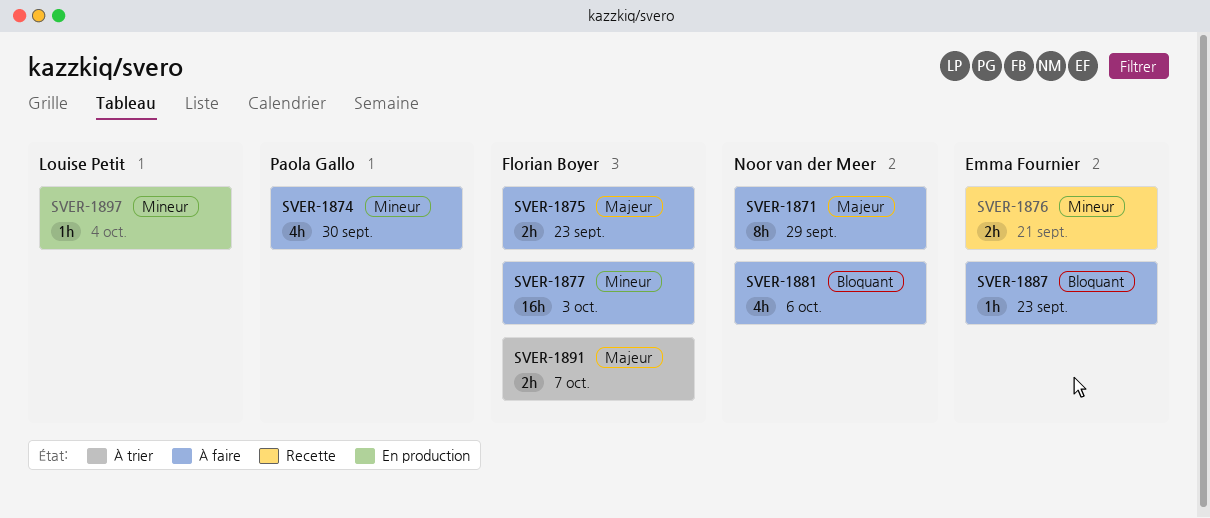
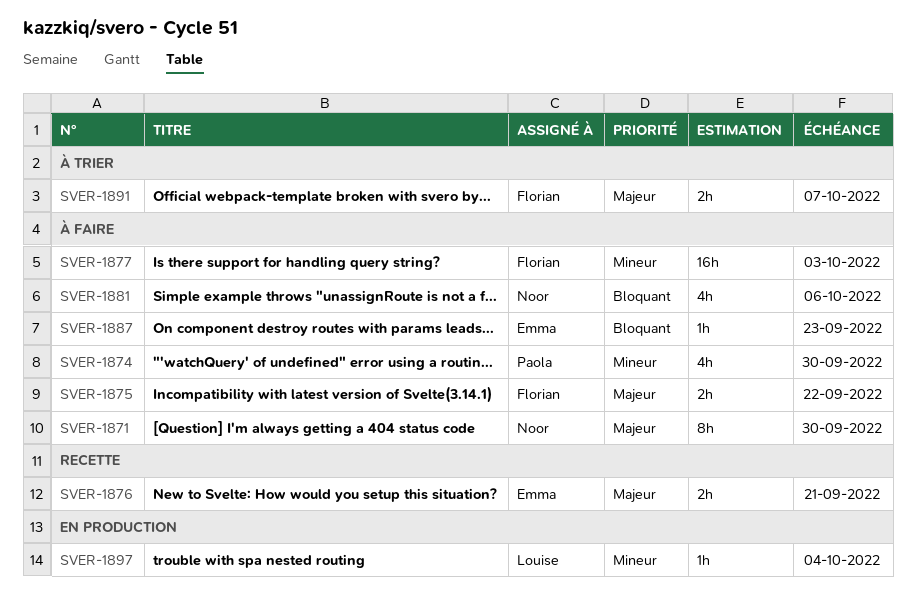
SVER-1871, due: Sep 29 -> Sep 30
SVER-1875, due: Sep 23 -> Sep 22
SVER-1876, priority: Mineur -> Majeur

